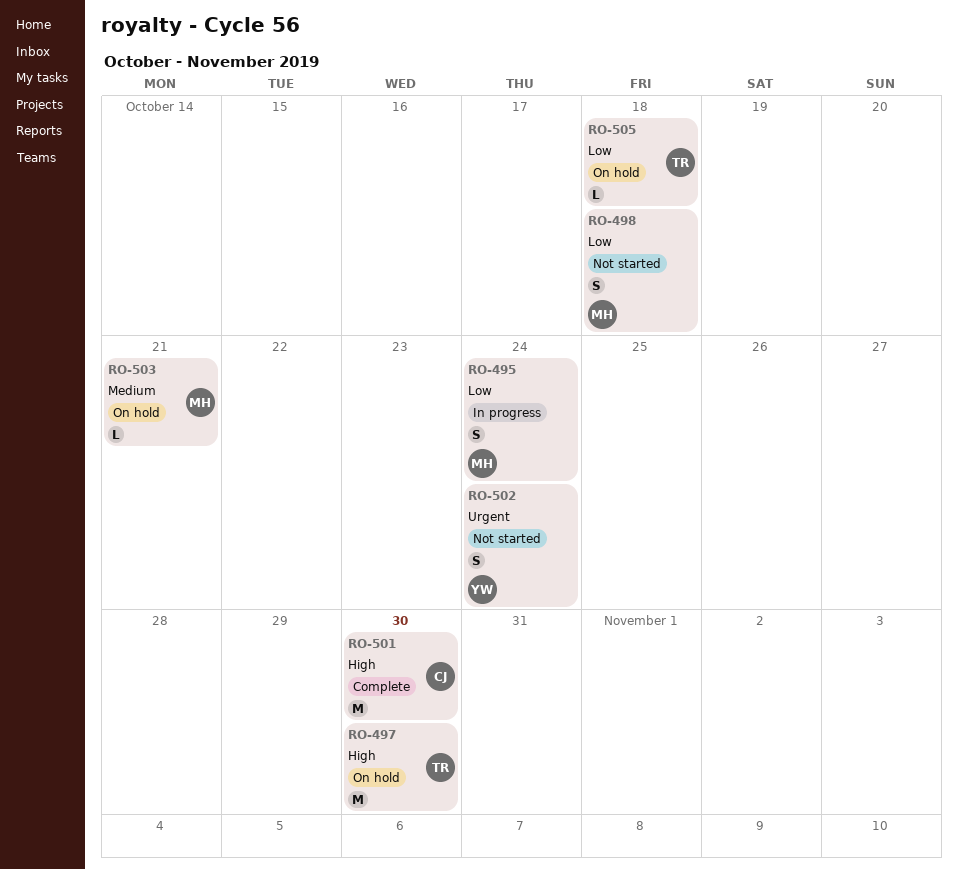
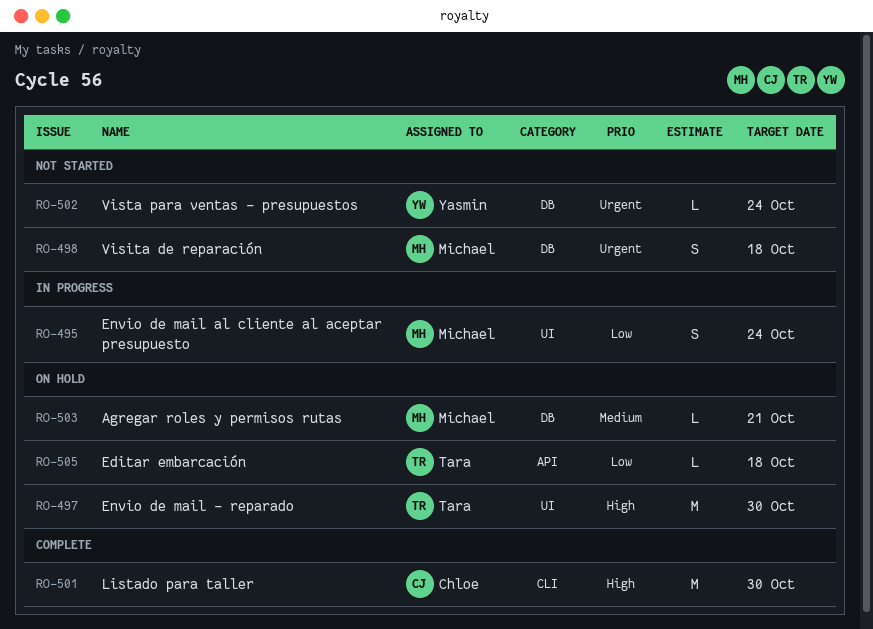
RO-498, priority: Low -> Urgent
RO-502, estimate: S -> L

